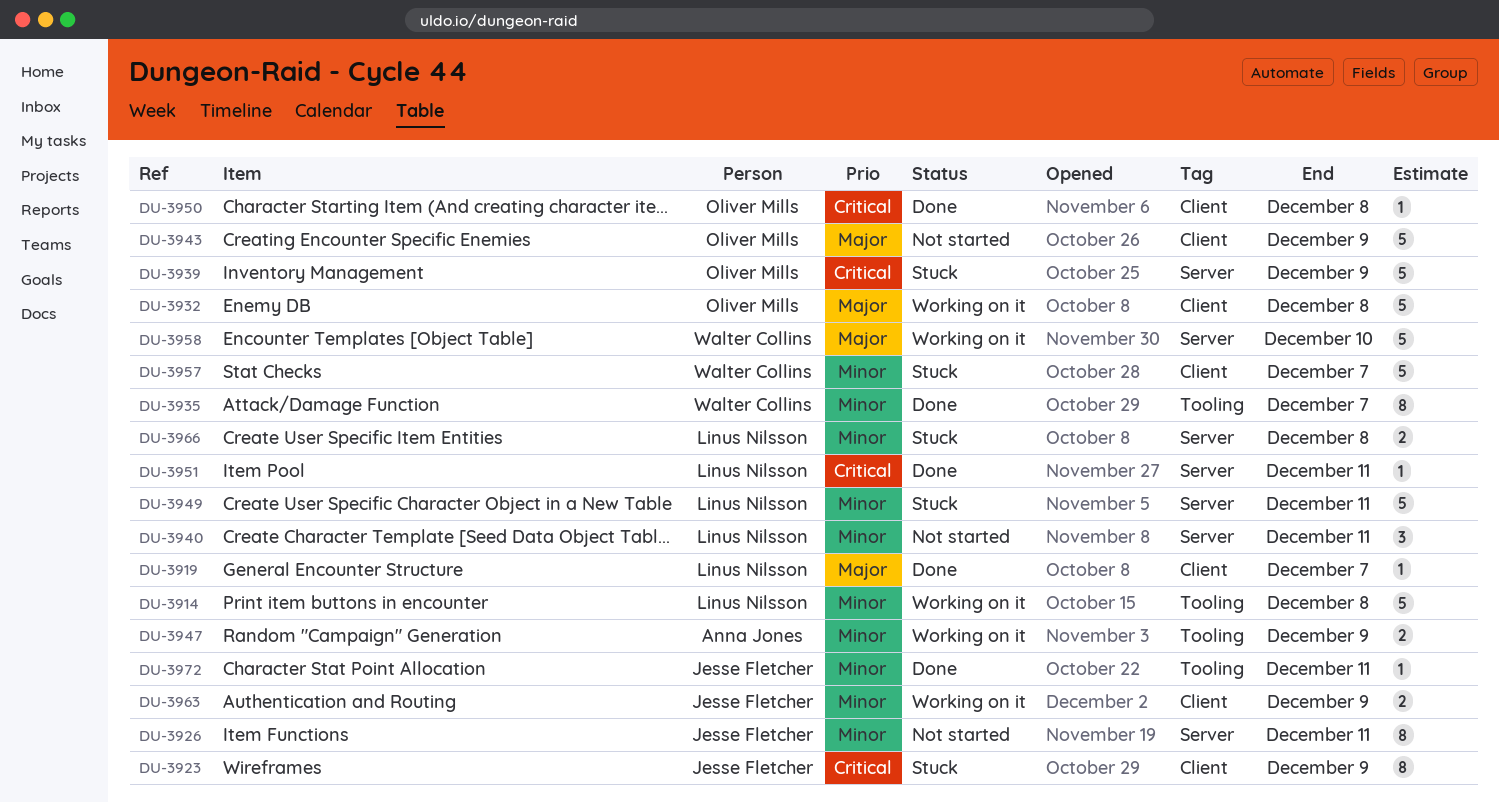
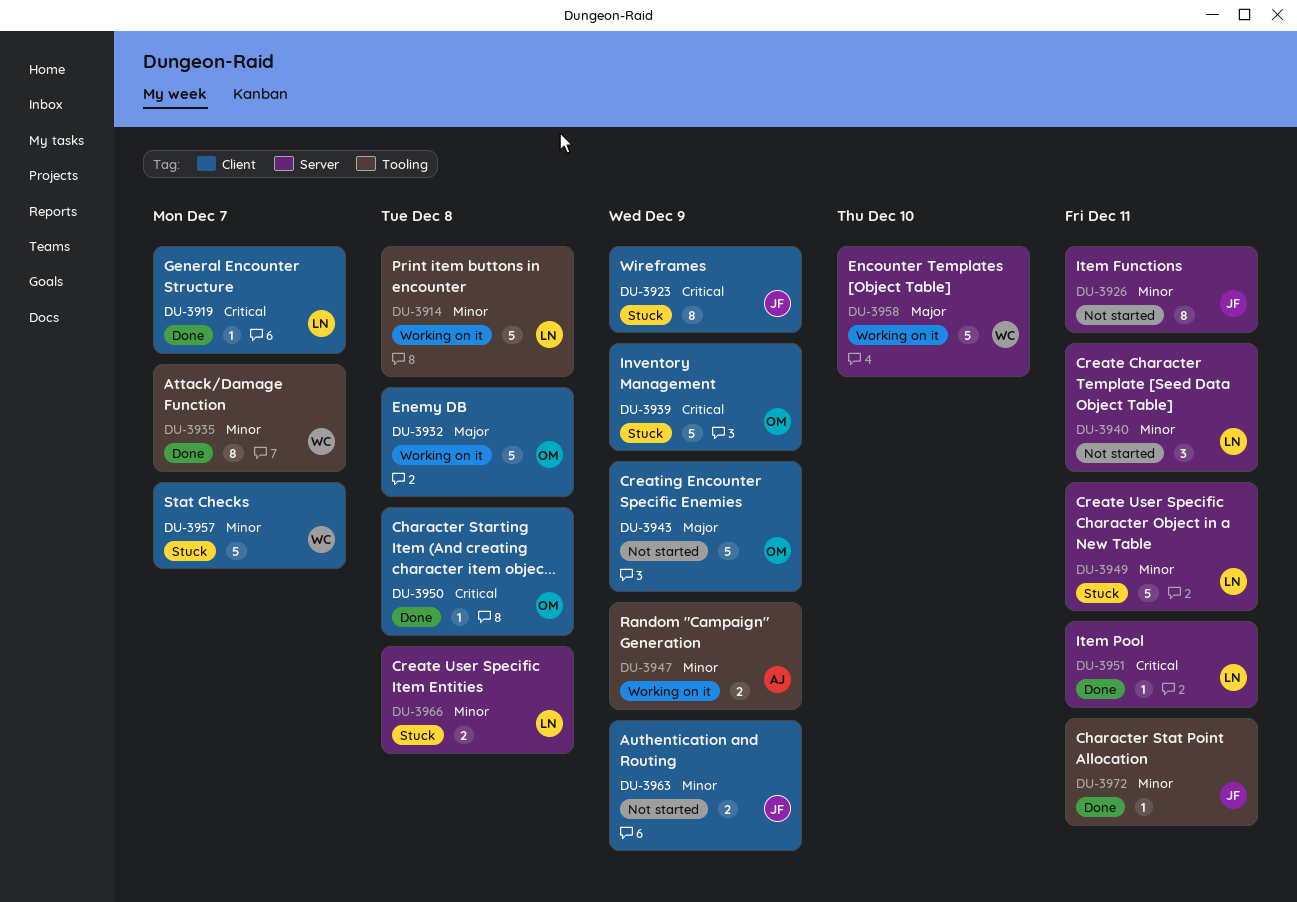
DU-3919, priority: Major -> Critical
DU-3939, label: Server -> Client
DU-3963, status: Working on it -> Not started

